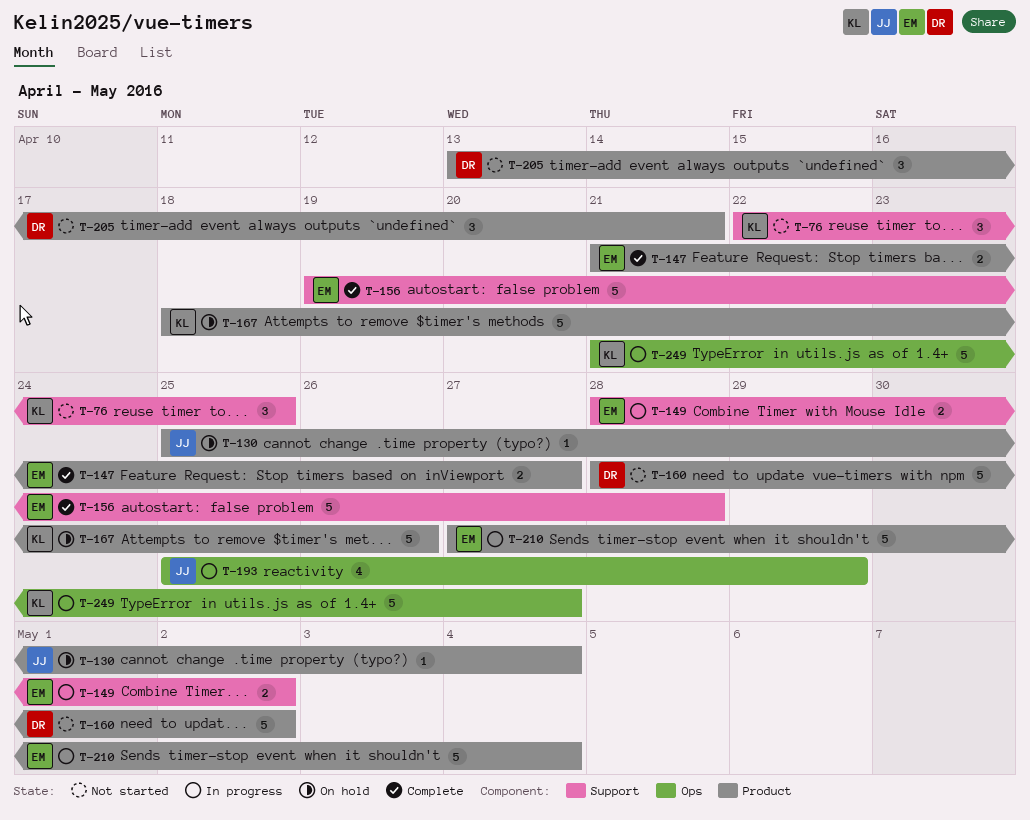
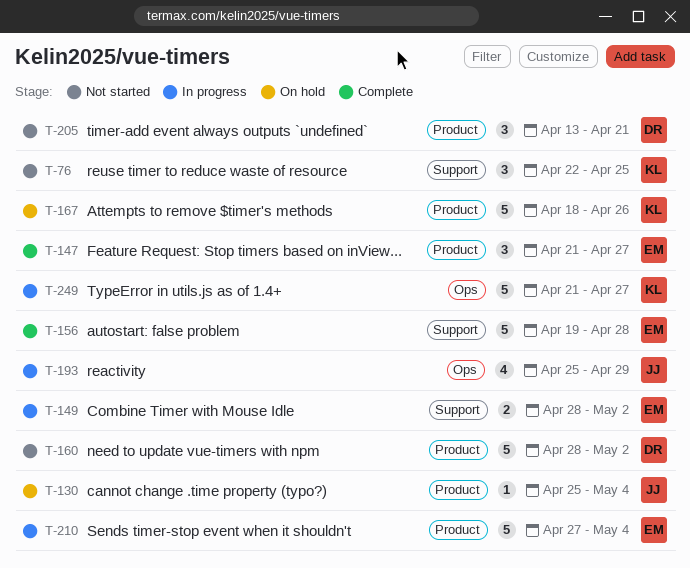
T-147, estimate: 2 -> 3

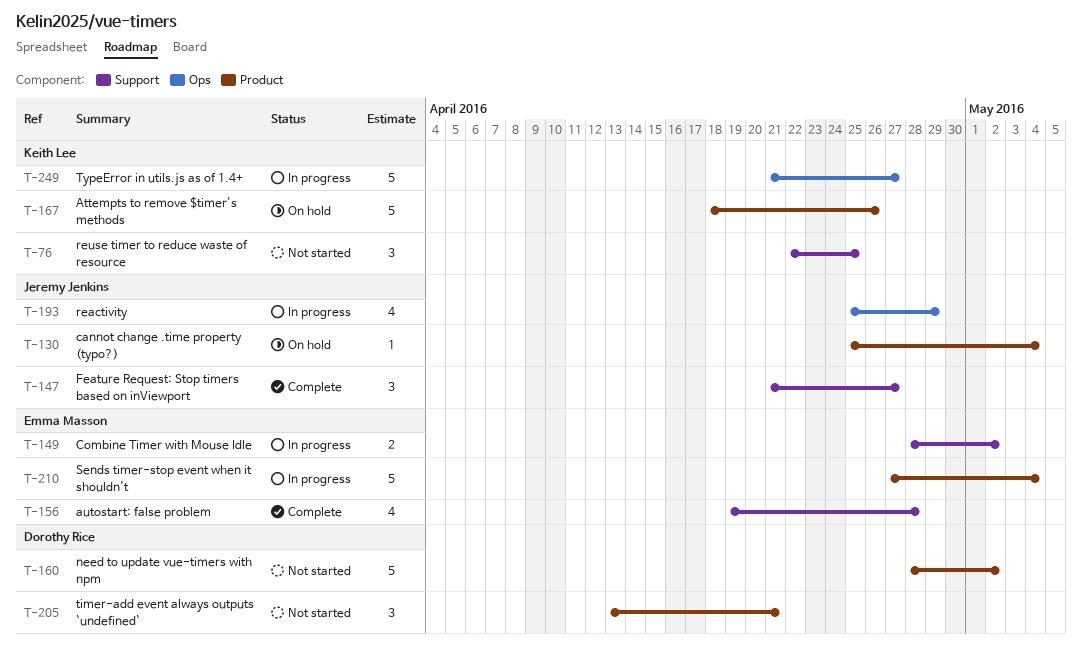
T-147, owner: Emma Masson -> Jeremy Jenkins
T-147, label: Product -> Support
T-156, estimate: 5 -> 4

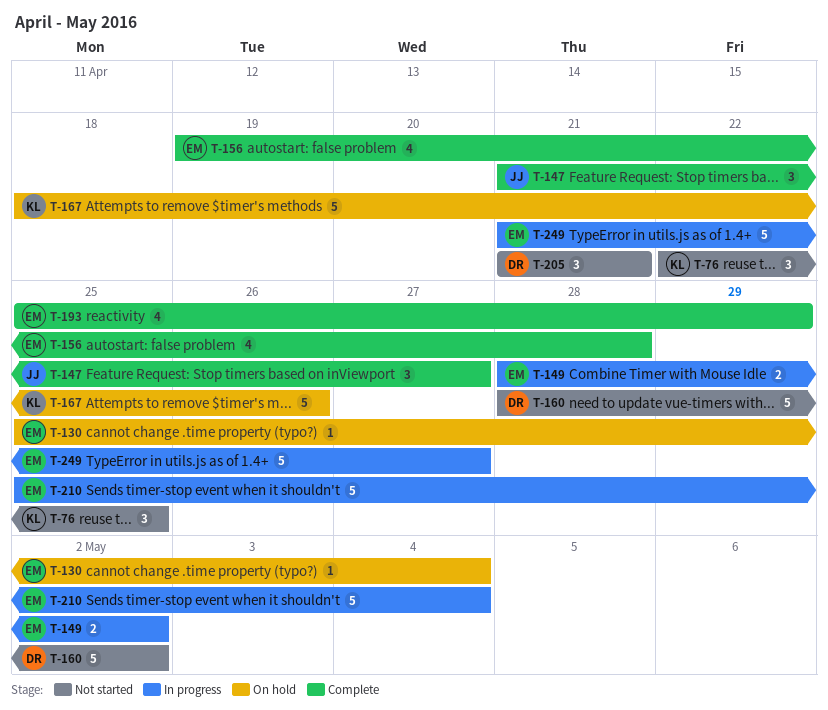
T-130, owner: Jeremy Jenkins -> Emma Masson
T-193, status: In progress -> Complete
T-193, owner: Jeremy Jenkins -> Emma Masson
T-205, start: Apr 13 -> Apr 21
T-210, start: Apr 27 -> Apr 25
T-249, owner: Keith Lee -> Emma Masson

